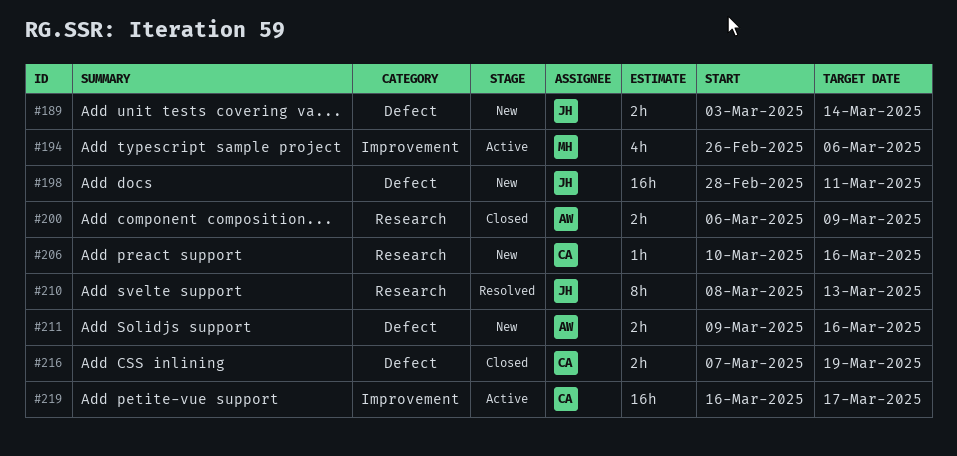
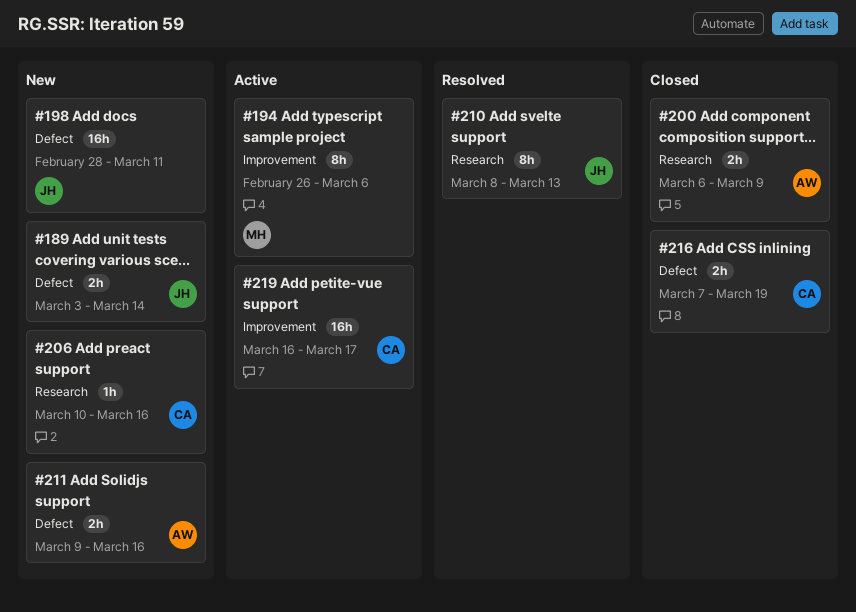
#194, estimate: 4h -> 8h

